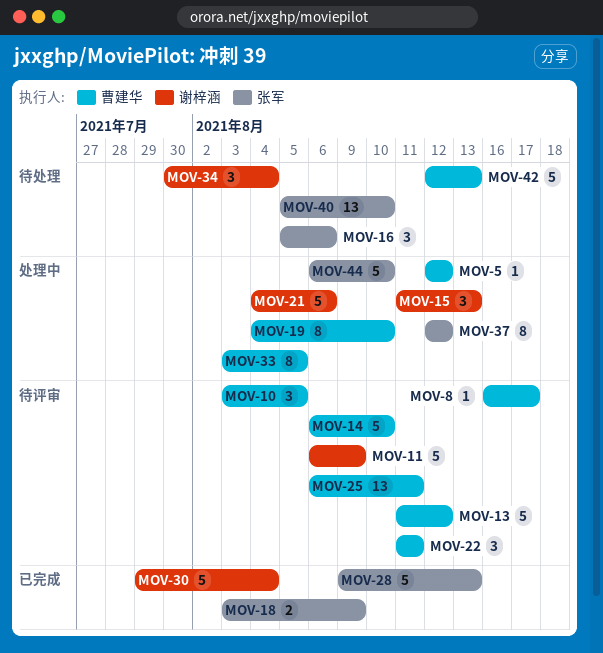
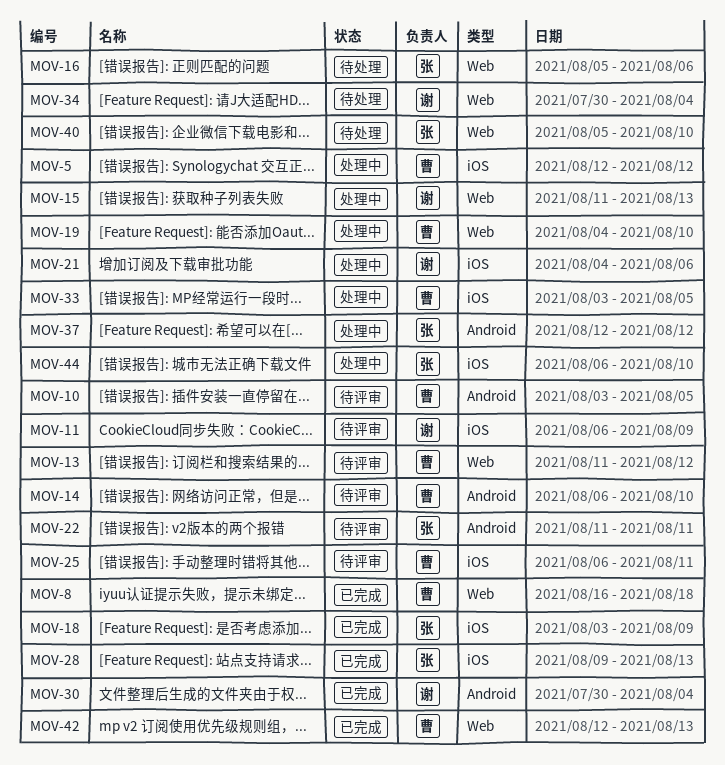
MOV-8, status: 待评审 -> 已完成
MOV-8, due: Aug 17 -> Aug 18
MOV-22, owner: 曹建华 -> 张军
MOV-30, start: Jul 29 -> Jul 30
MOV-42, status: 待处理 -> 已完成

